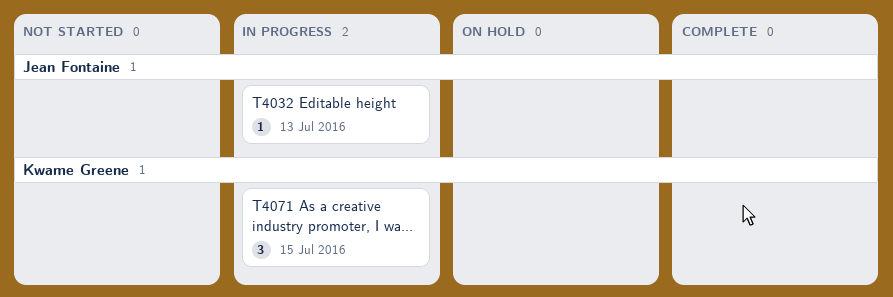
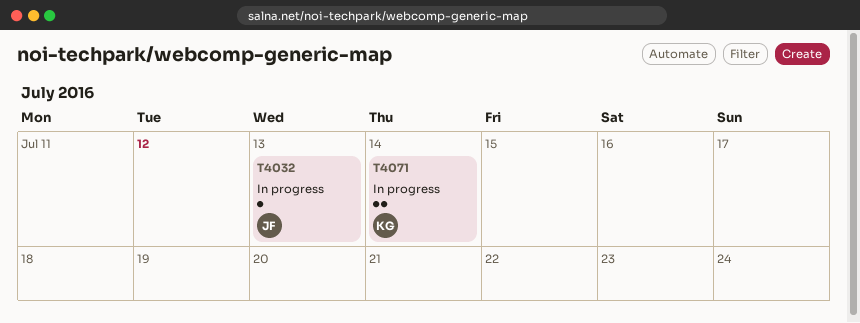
T4071, estimate: 3 -> 2
T4071, due: Jul 15 -> Jul 14

